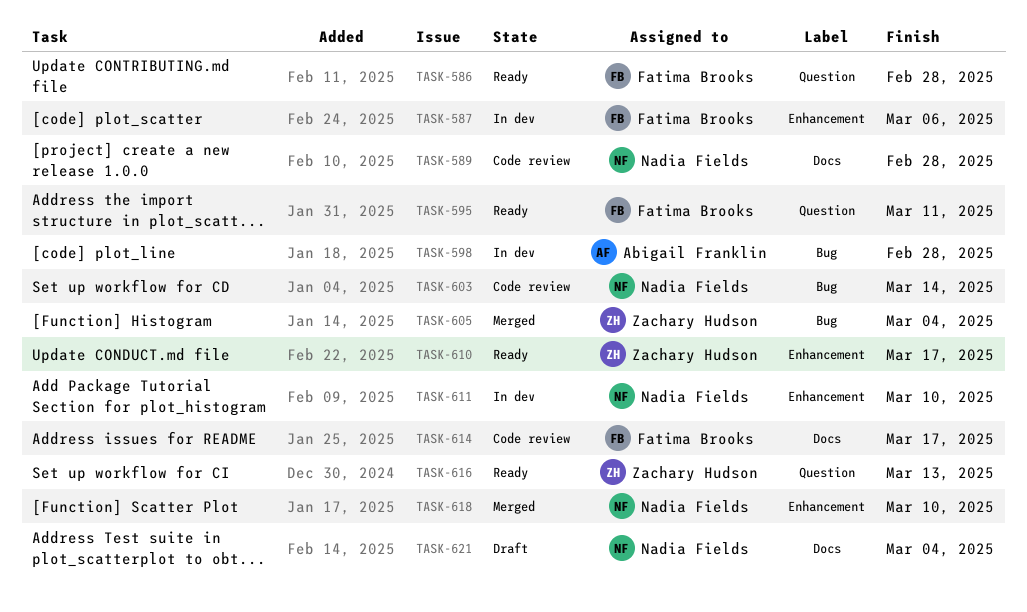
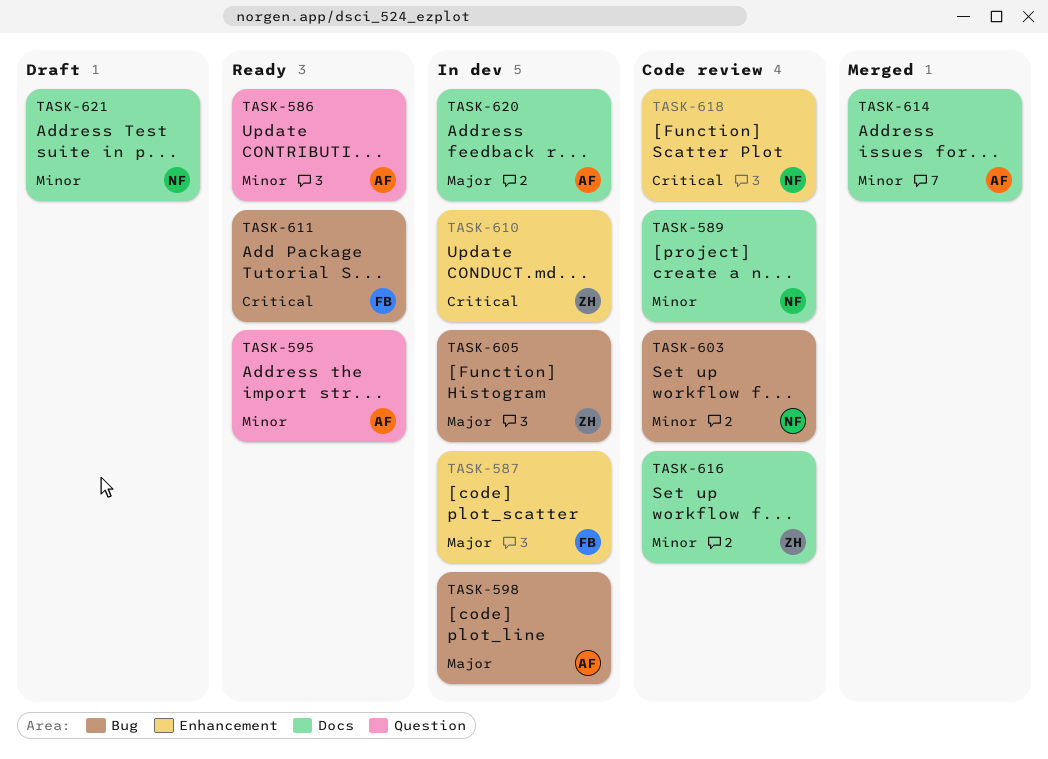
TASK-586, owner: Fatima Brooks -> Abigail Franklin
TASK-595, owner: Fatima Brooks -> Abigail Franklin
TASK-605, status: Merged -> In dev
TASK-610, status: Ready -> In dev
TASK-611, status: In dev -> Ready
TASK-611, owner: Nadia Fields -> Fatima Brooks
TASK-611, label: Enhancement -> Bug
TASK-614, status: Code review -> Merged
TASK-614, owner: Fatima Brooks -> Abigail Franklin
TASK-616, status: Ready -> Code review
TASK-616, label: Question -> Docs
TASK-618, status: Merged -> Code review
TASK-620: none -> present

